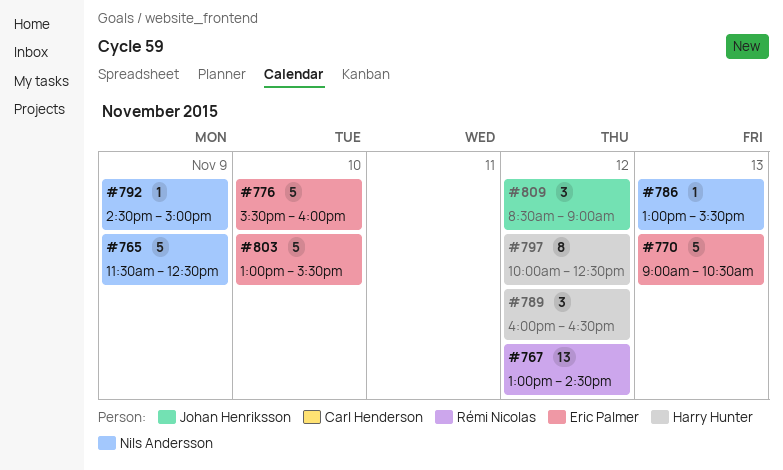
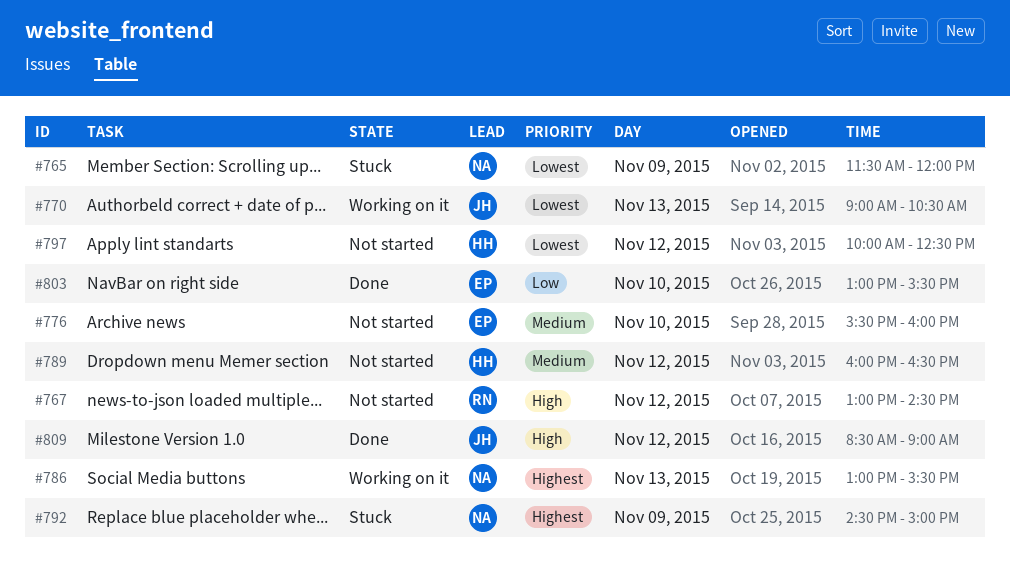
#765, ends: 12:30 -> 12:00
#770, owner: Eric Palmer -> Johan Henriksson

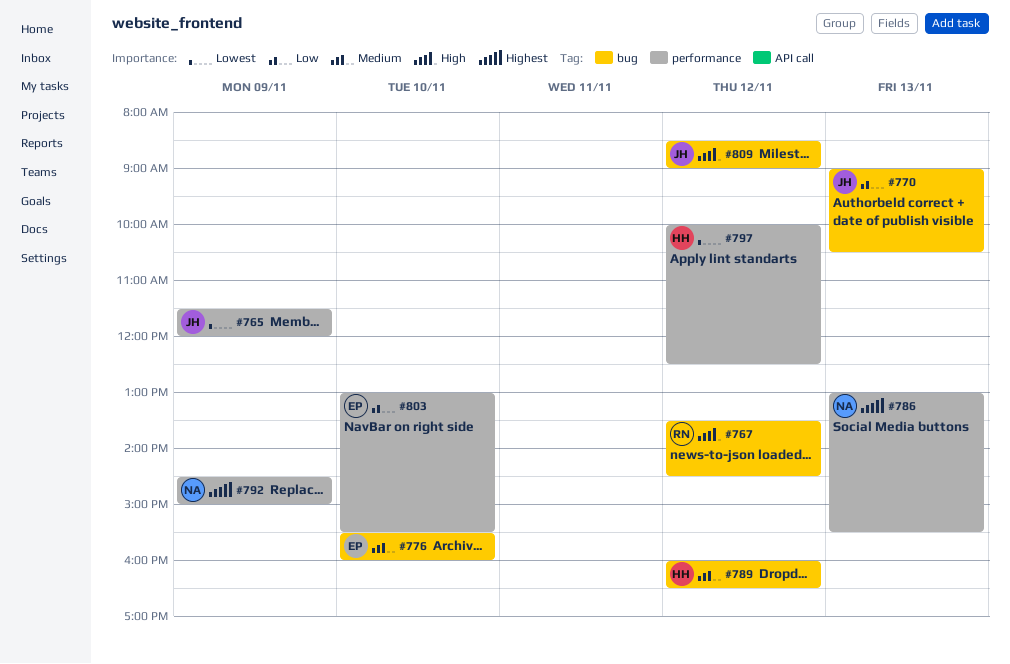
#765, owner: NA -> JH
#767, begins: 13:00 -> 13:30
#770, priority: Lowest -> Low

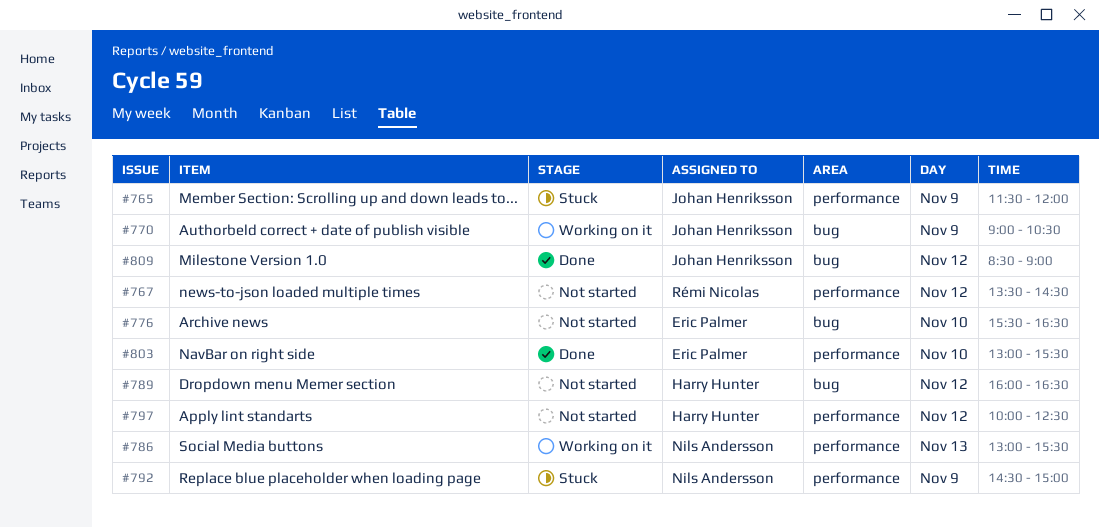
#767, label: bug -> performance
#770, day: Nov 13 -> Nov 9
#776, ends: 16:00 -> 16:30

